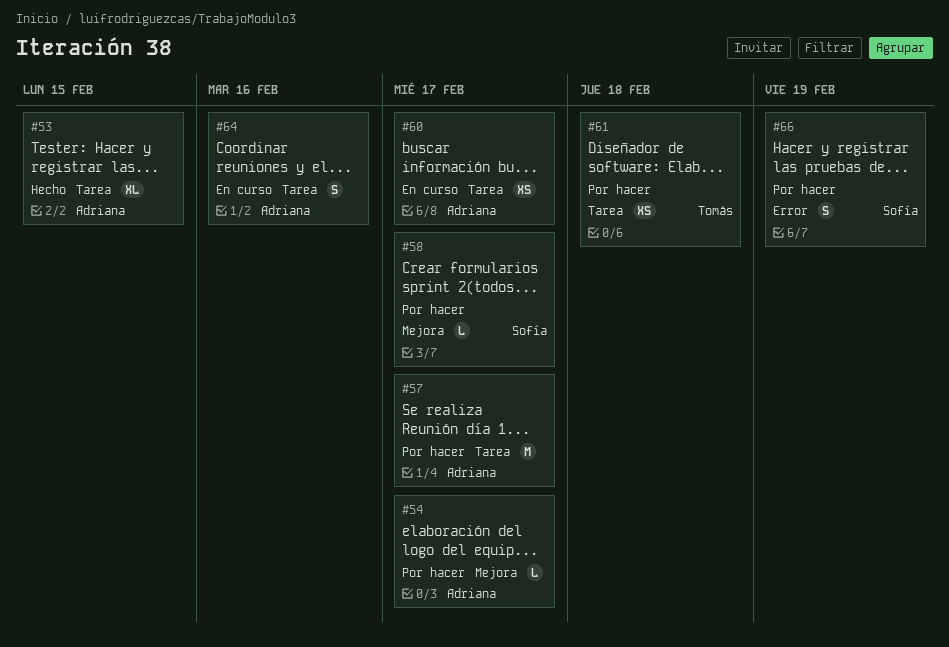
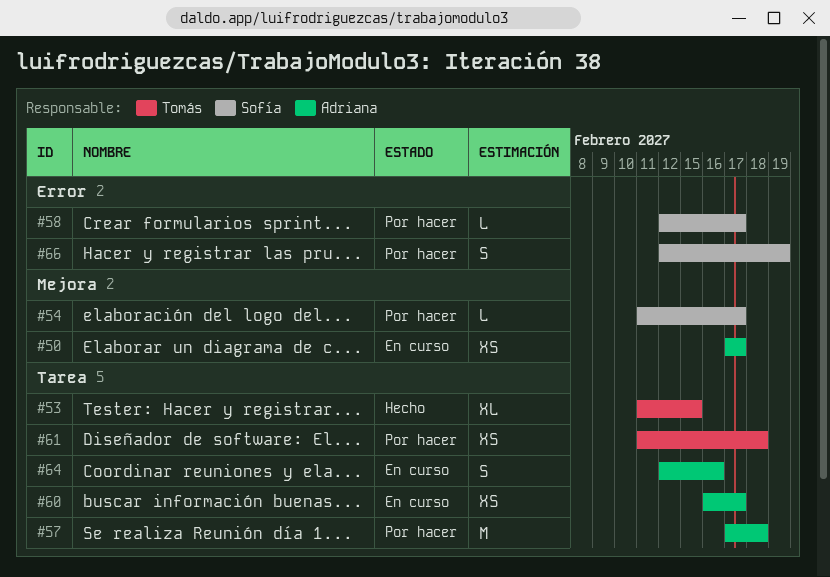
#50: none -> present
#53, owner: Adriana -> Tomás
#54, owner: Adriana -> Sofía
#57, due: Feb 17 -> Feb 18
#58, label: Mejora -> Error

